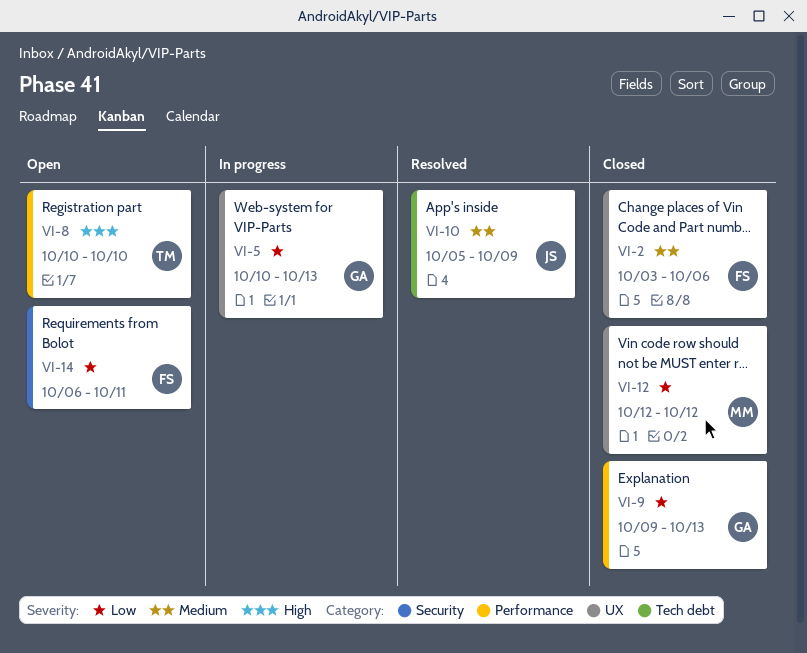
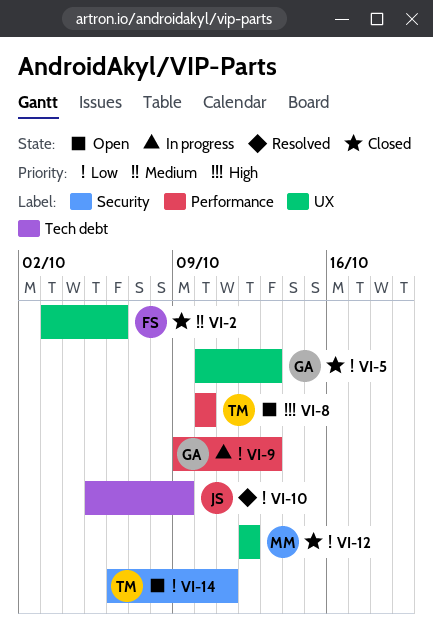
VI-5, status: In progress -> Closed
VI-9, status: Closed -> In progress
VI-10, priority: Medium -> Low
VI-14, owner: FS -> TM

